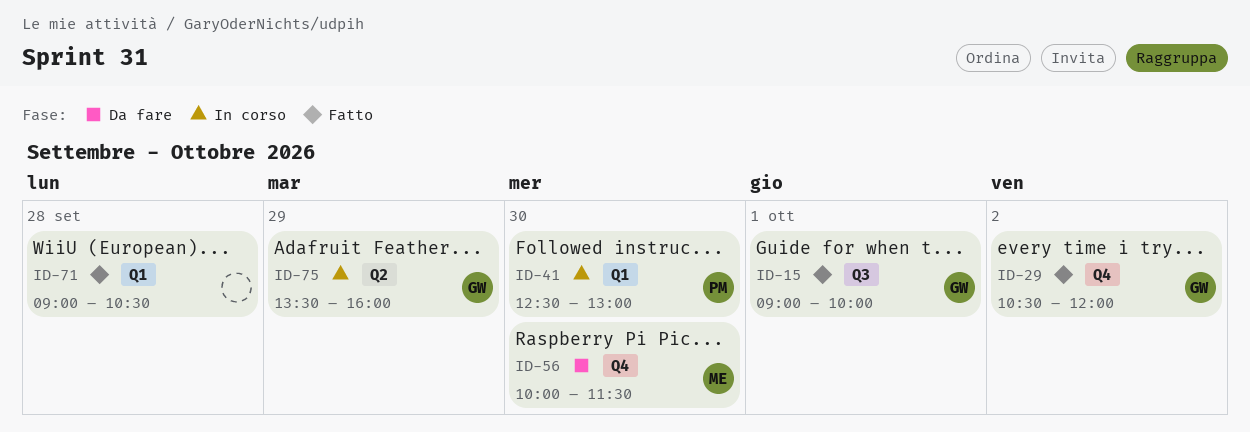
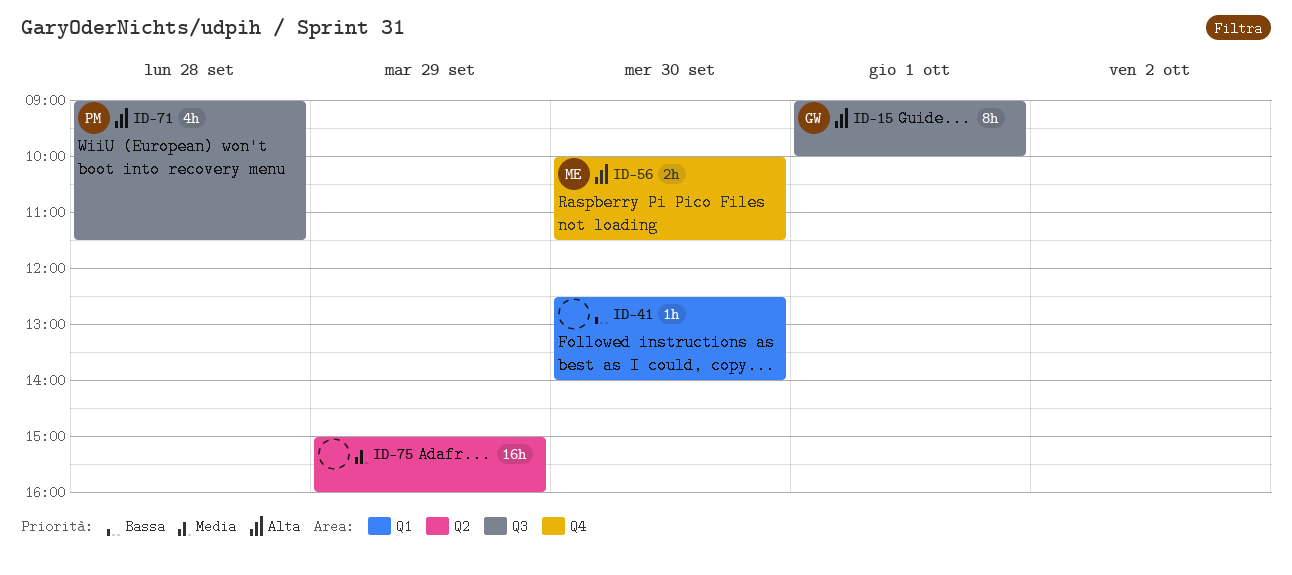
ID-29: present -> none
ID-41, owner: PM -> none
ID-41, ends: 13:00 -> 14:00
ID-71, owner: none -> PM
ID-71, label: Q1 -> Q3
ID-71, ends: 10:30 -> 11:30
ID-75, owner: GW -> none
ID-75, begins: 13:30 -> 15:00

